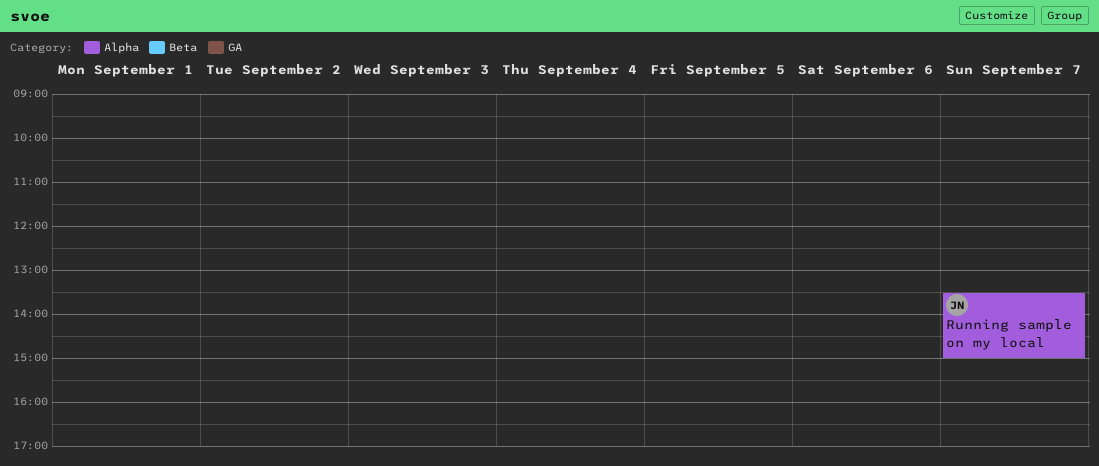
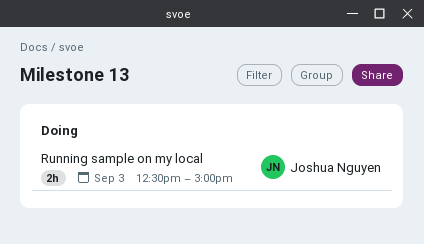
Running sample on my local, day: Sep 7 -> Sep 3
Running sample on my local, begins: 13:30 -> 12:30

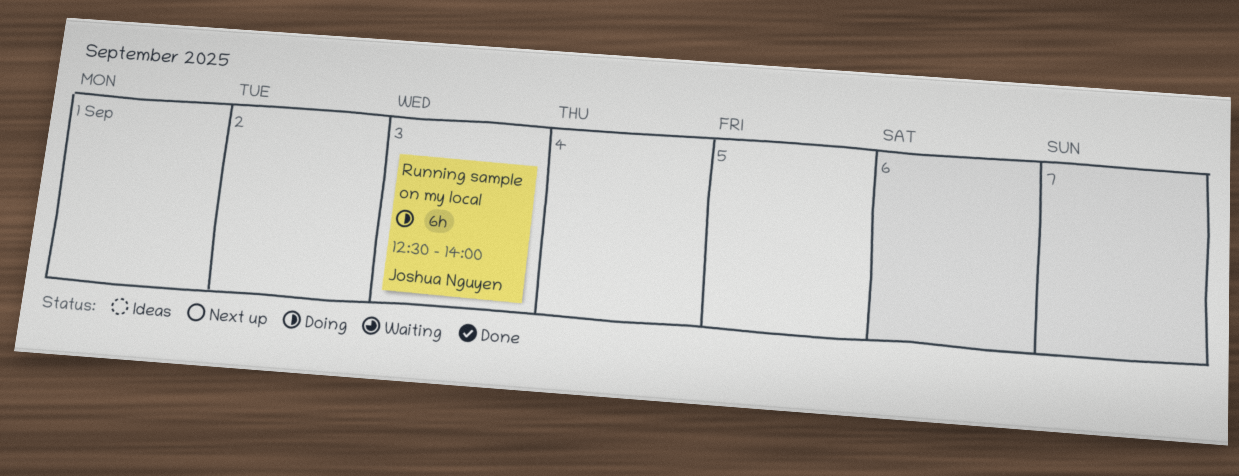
Running sample on my local, estimate: 2h -> 6h
Running sample on my local, ends: 15:00 -> 14:00

